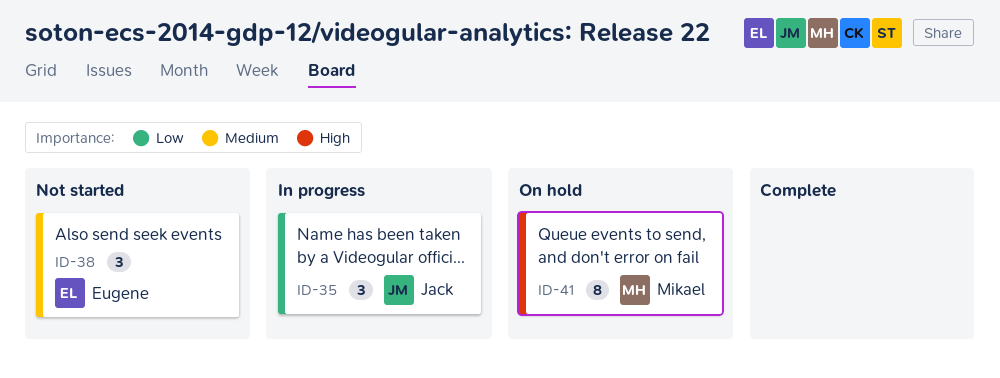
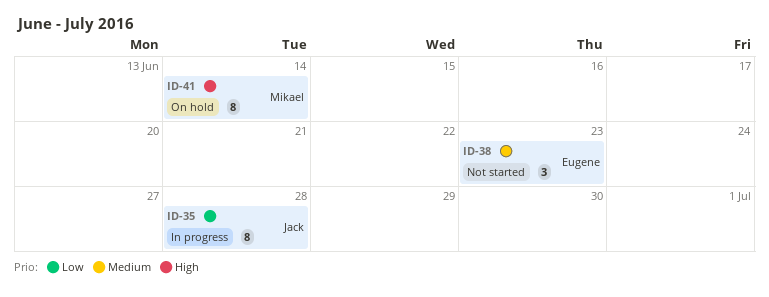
ID-35, estimate: 3 -> 8

